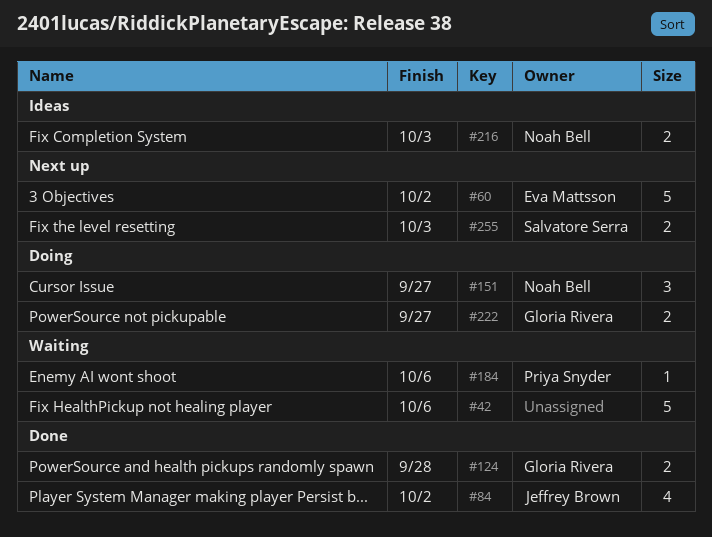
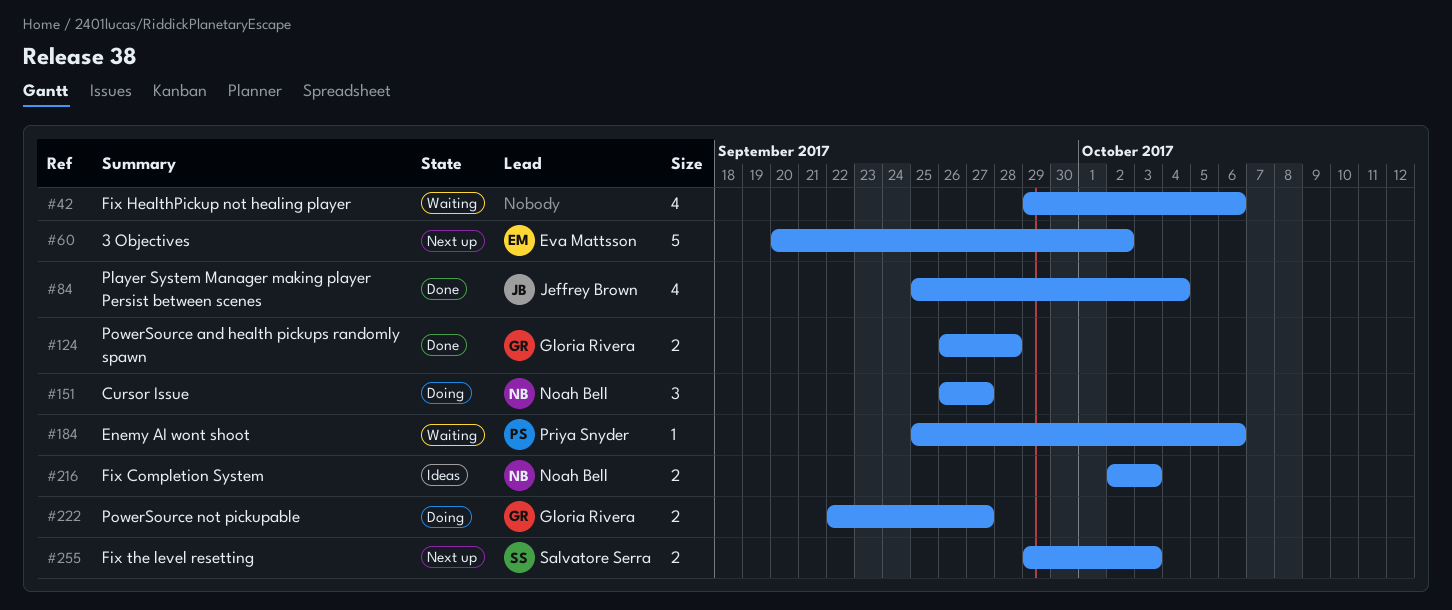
#42, estimate: 5 -> 4
#84, due: Oct 2 -> Oct 4

